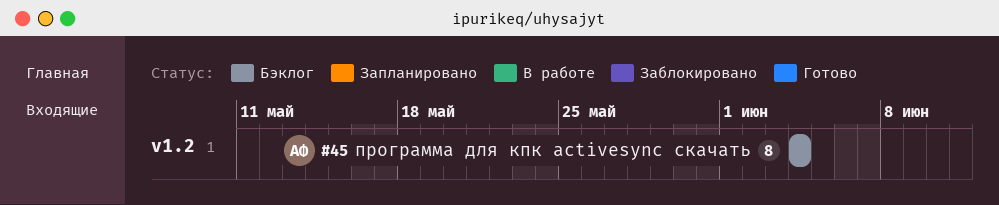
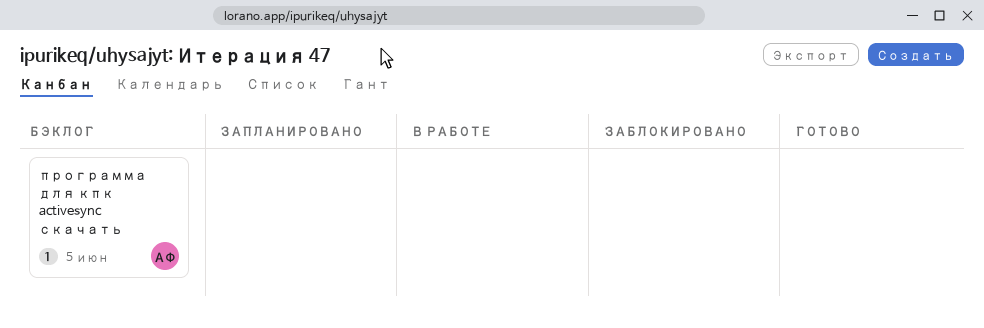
программа для кпк activesync скачать, estimate: 8 -> 1
программа для кпк activesync скачать, due: Jun 4 -> Jun 5

